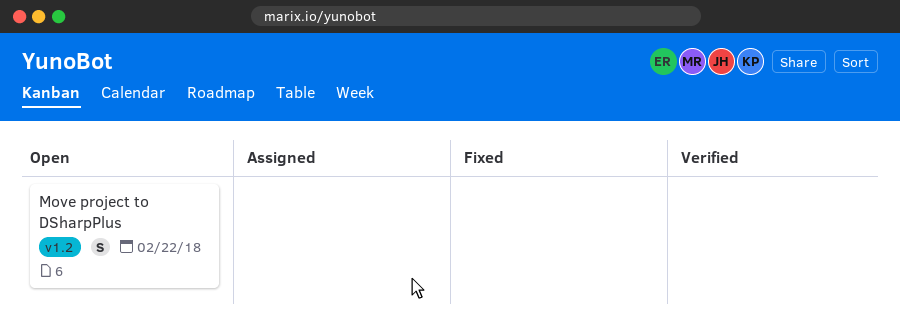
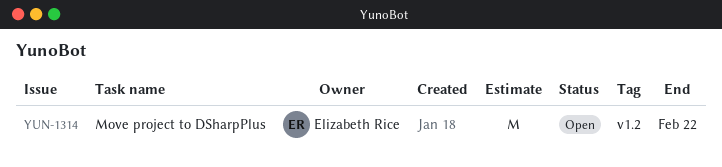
Move project to DSharpPlus, estimate: S -> M

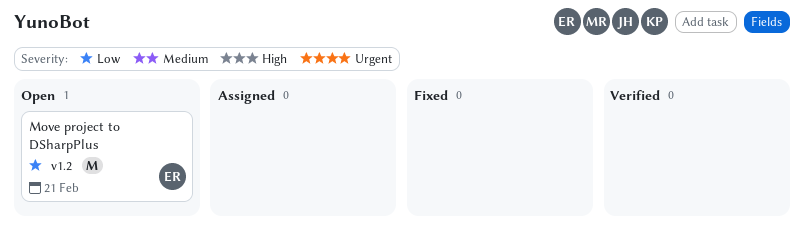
Move project to DSharpPlus, due: Feb 22 -> Feb 21

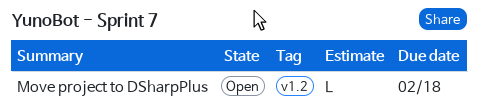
Move project to DSharpPlus, estimate: M -> L
Move project to DSharpPlus, due: Feb 21 -> Feb 18

